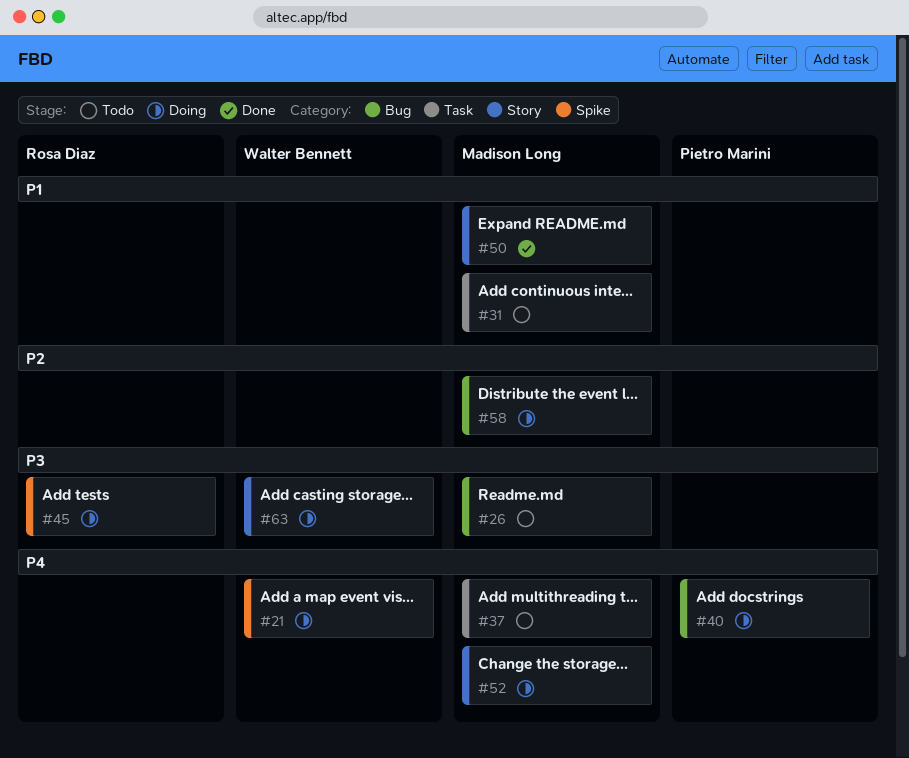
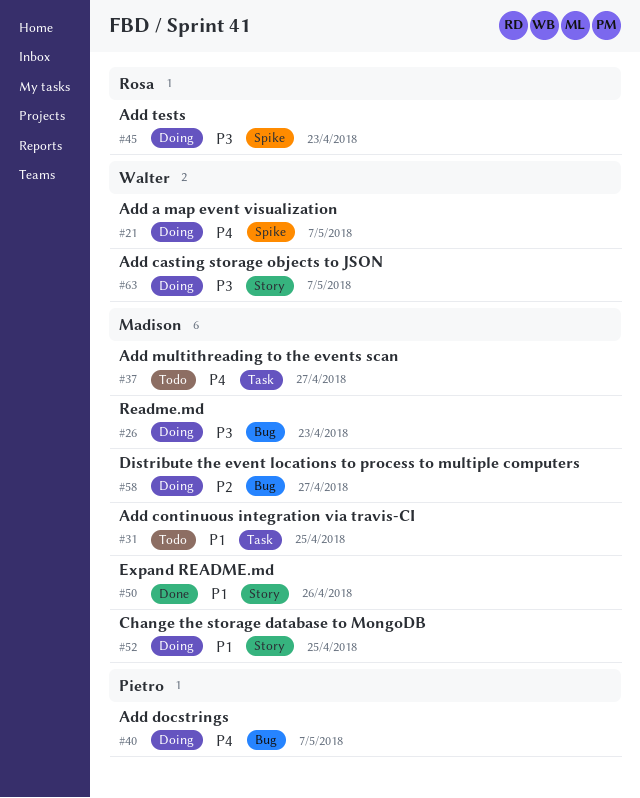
#26, status: Todo -> Doing
#52, priority: P4 -> P1

